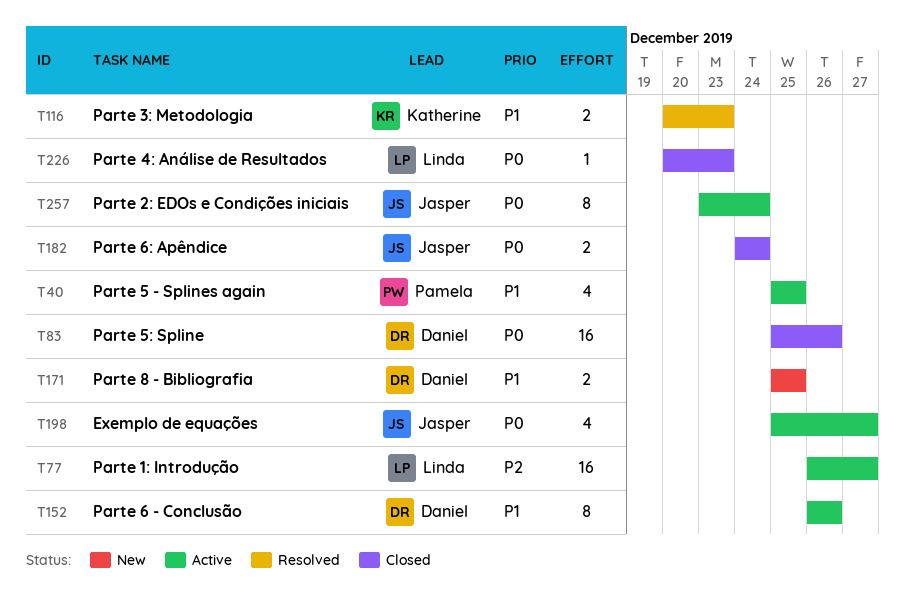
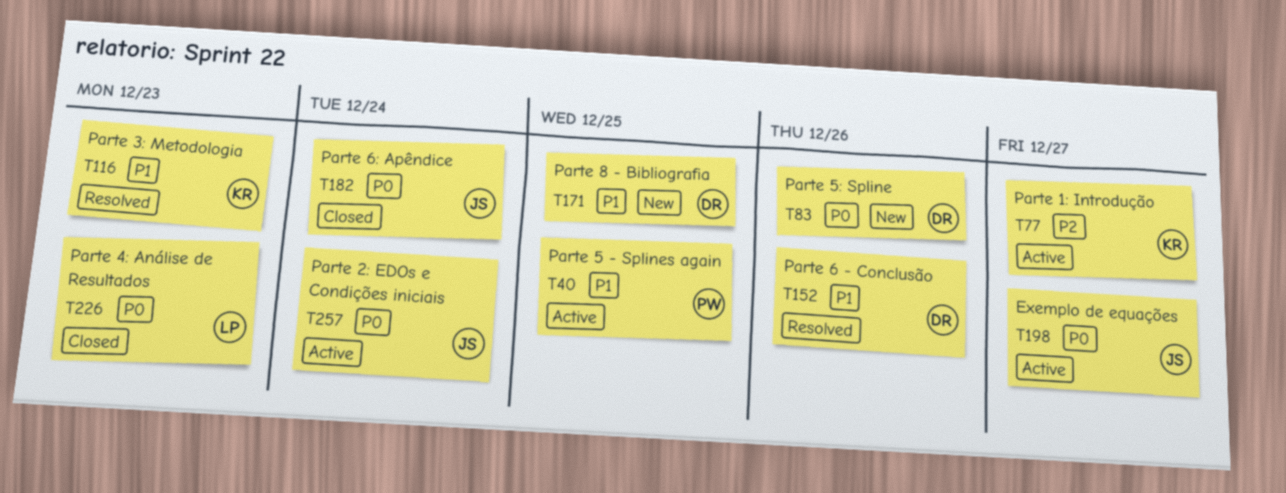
T77, owner: Linda -> Katherine
T83, status: Closed -> New
T152, status: Active -> Resolved

